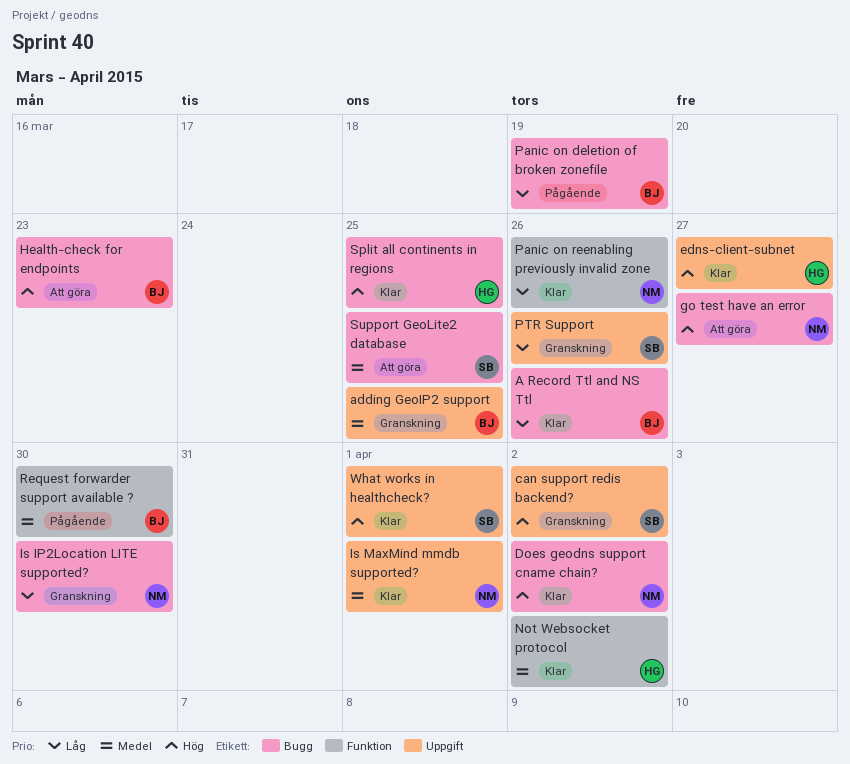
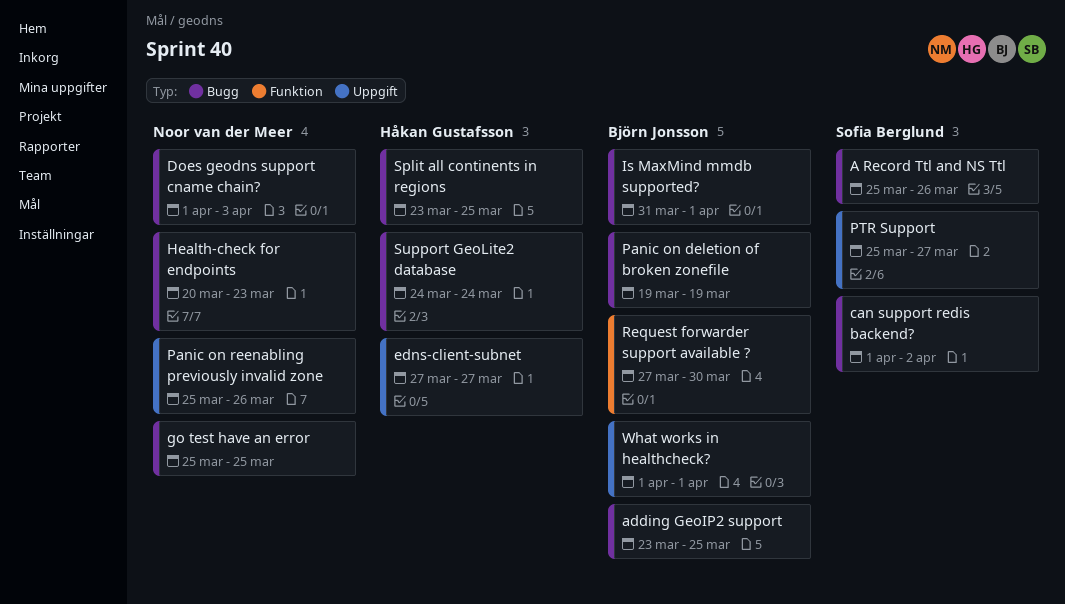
A Record Ttl and NS Ttl, owner: Björn Jonsson -> Sofia Berglund
adding GeoIP2 support, label: Uppgift -> Bugg
can support redis backend?, label: Uppgift -> Bugg
Does geodns support cname chain?, due: Apr 2 -> Apr 3
go test have an error, due: Mar 27 -> Mar 25
Health-check for endpoints, owner: Björn Jonsson -> Noor van der Meer
Is IP2Location LITE supported?: present -> none
Is MaxMind mmdb supported?, owner: Noor van der Meer -> Björn Jonsson
Is MaxMind mmdb supported?, label: Uppgift -> Bugg
Not Websocket protocol: present -> none
Panic on reenabling previously invalid zone, label: Funktion -> Uppgift
PTR Support, due: Mar 26 -> Mar 27
Support GeoLite2 database, owner: Sofia Berglund -> Håkan Gustafsson
Support GeoLite2 database, due: Mar 25 -> Mar 24
What works in healthcheck?, owner: Sofia Berglund -> Björn Jonsson

